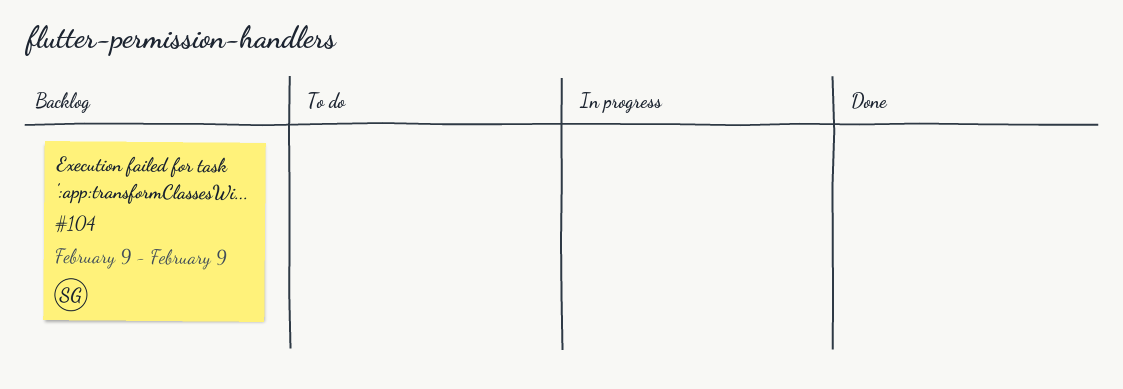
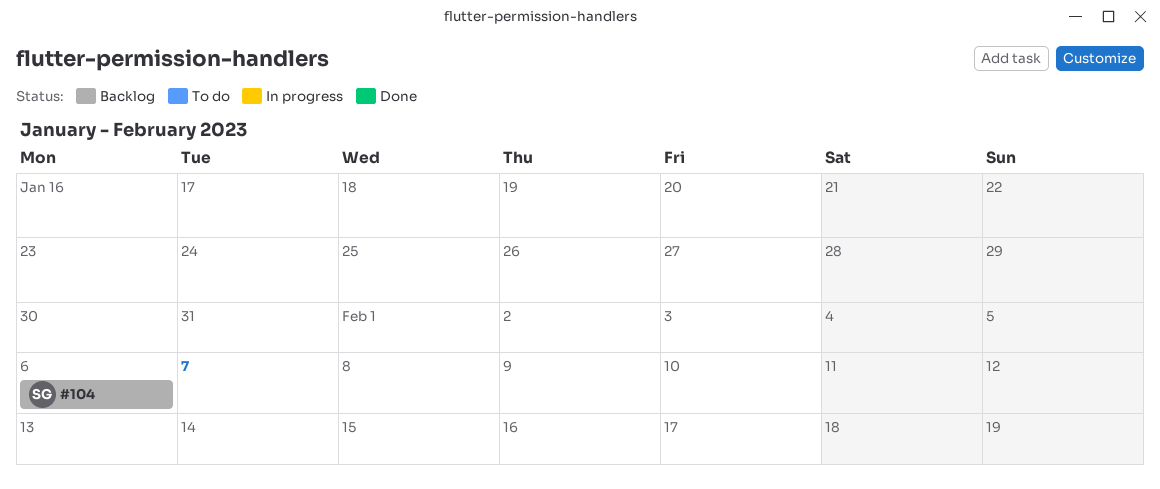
#104, start: Feb 9 -> Feb 6
#104, due: Feb 9 -> Feb 6

